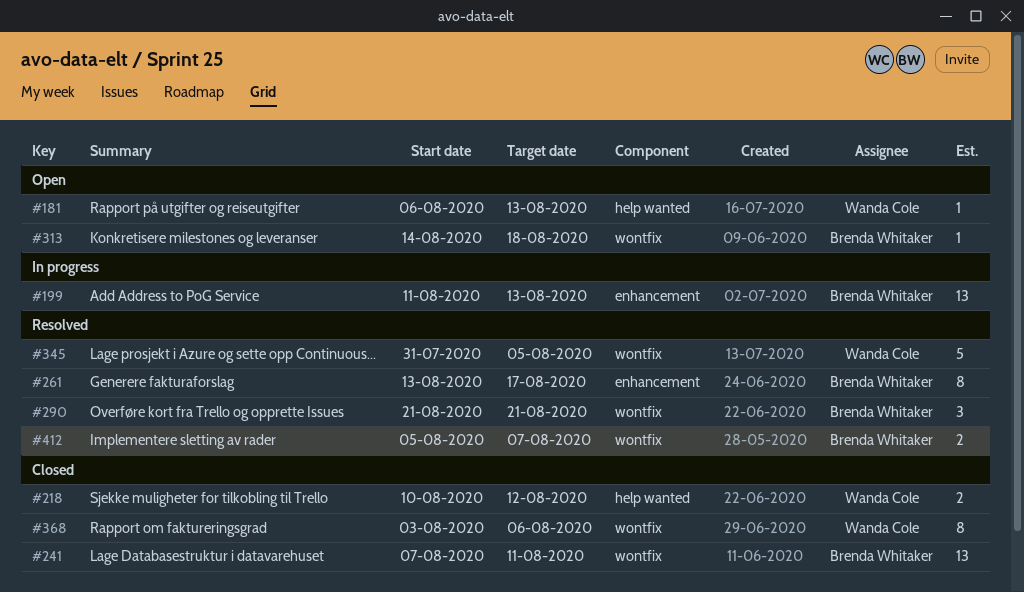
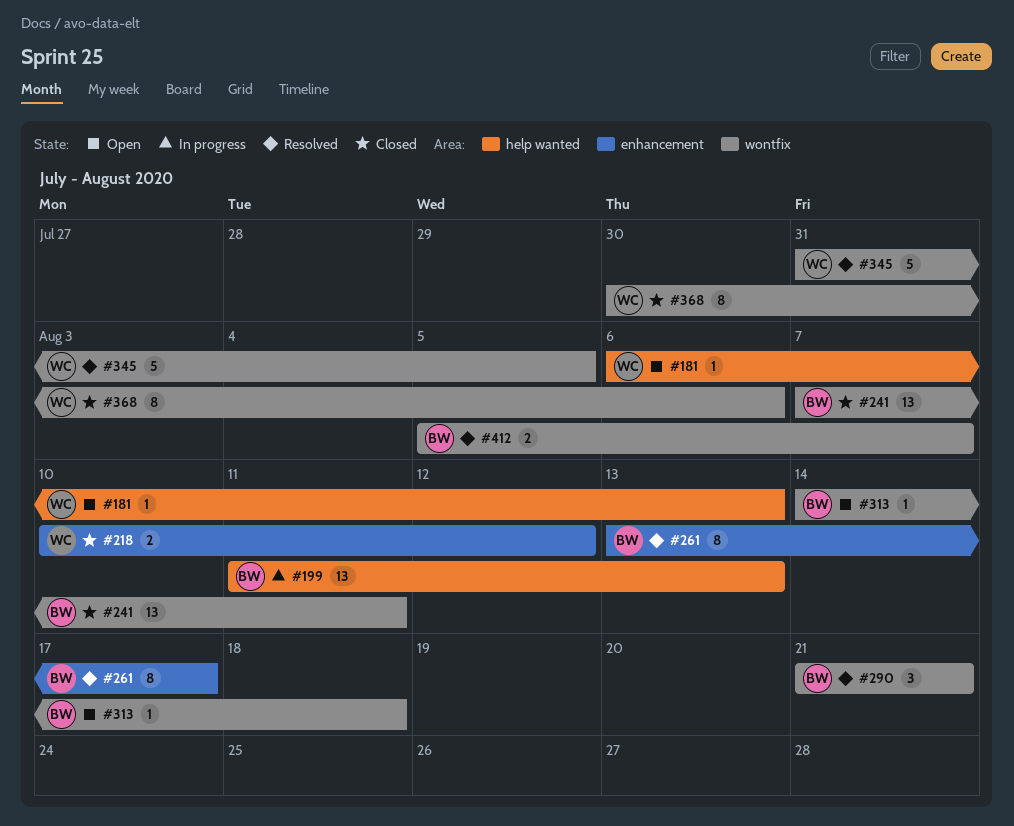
#199, label: enhancement -> help wanted
#218, label: help wanted -> enhancement
#368, start: Aug 3 -> Jul 30

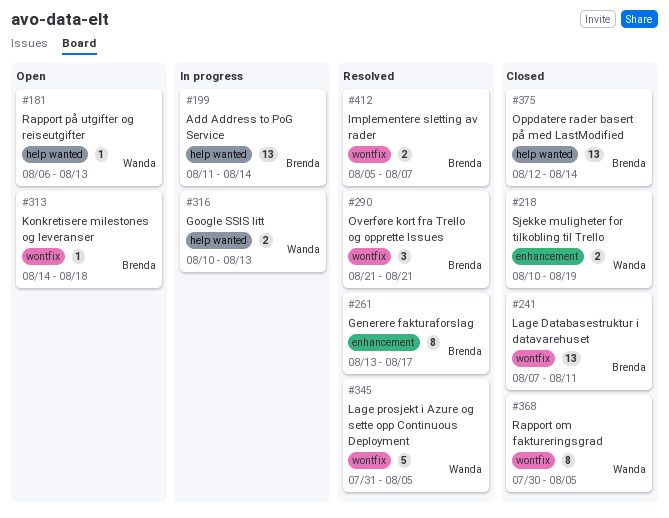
#199, due: Aug 13 -> Aug 14
#218, due: Aug 12 -> Aug 19
#316: none -> present
#368, due: Aug 6 -> Aug 5
#375: none -> present

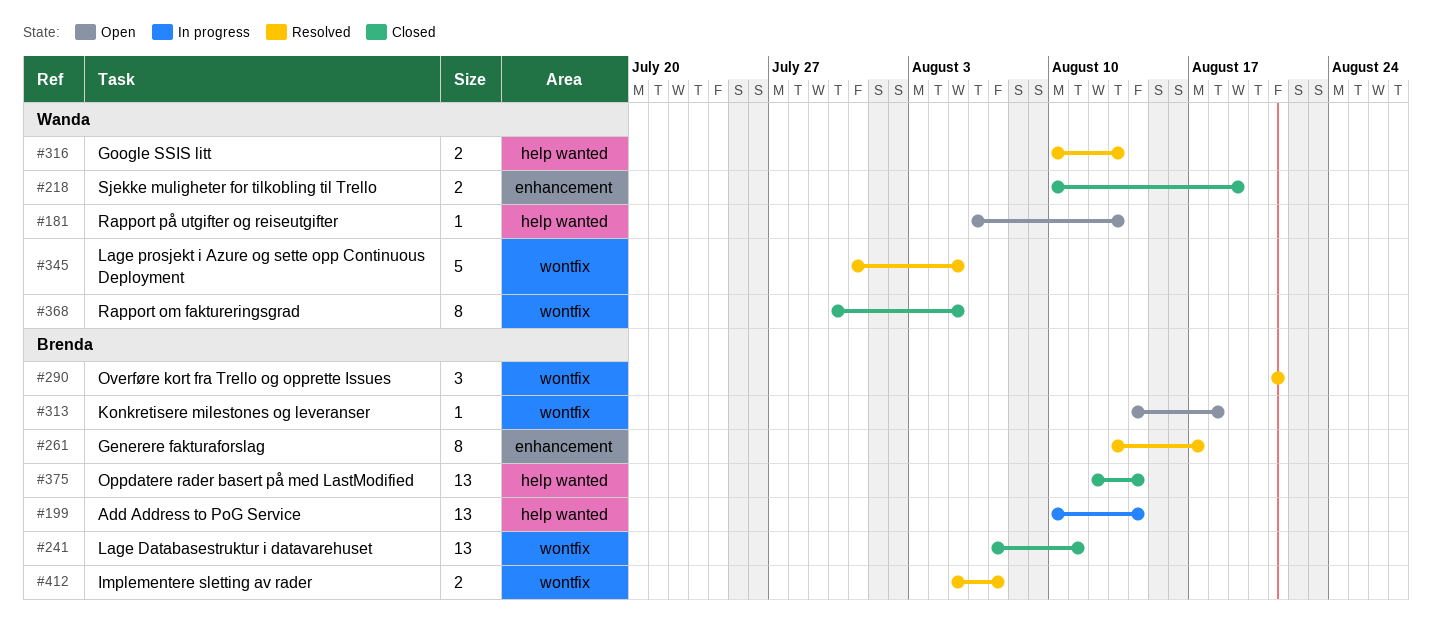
#199, start: Aug 11 -> Aug 10
#316, status: In progress -> Resolved

